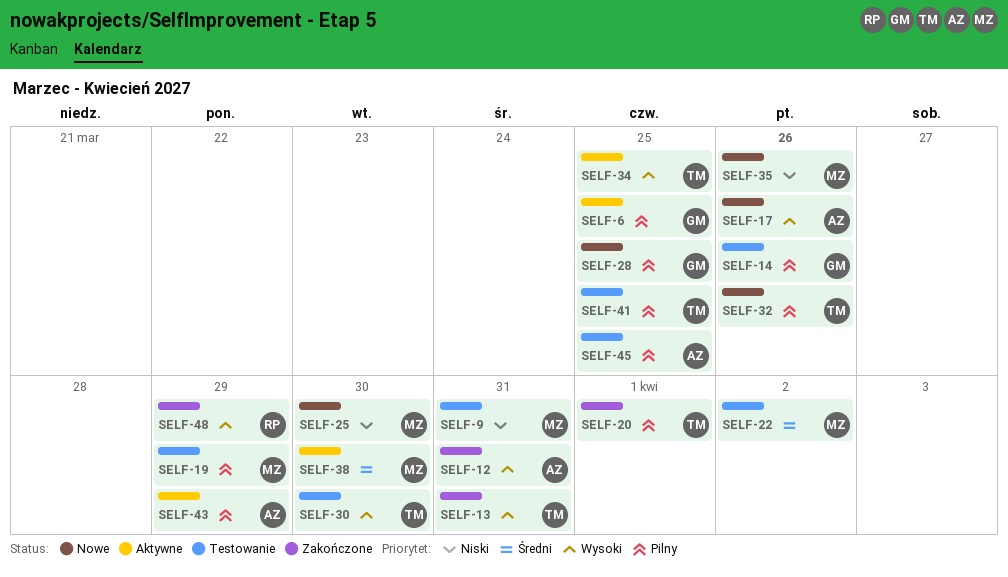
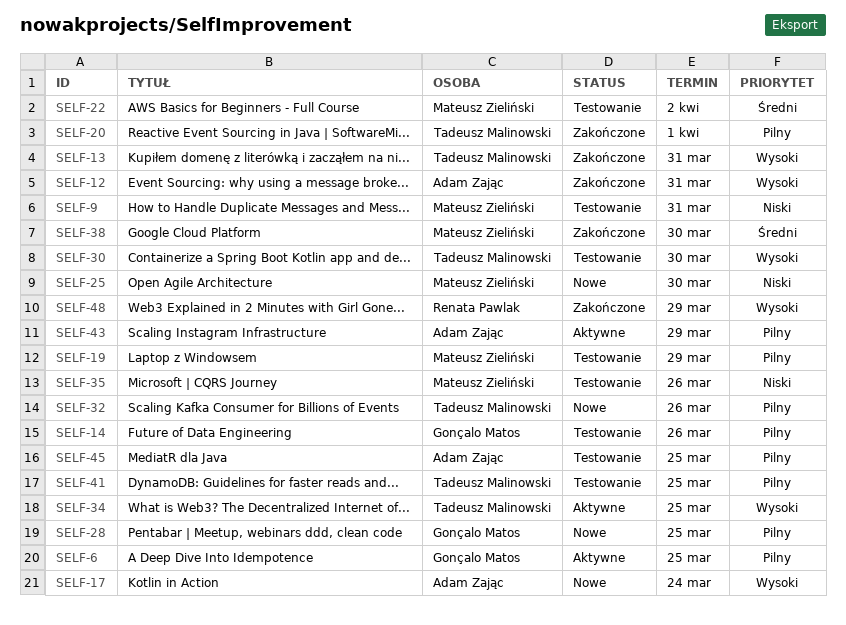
SELF-17, due: Mar 26 -> Mar 24
SELF-35, status: Nowe -> Testowanie
SELF-38, status: Aktywne -> Zakończone

